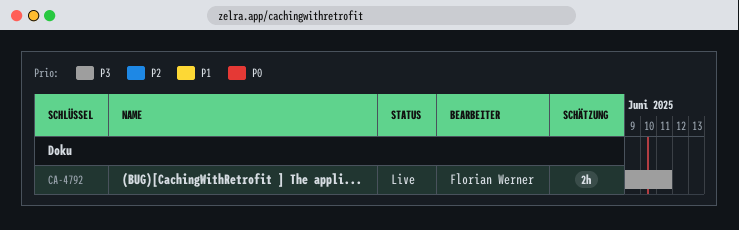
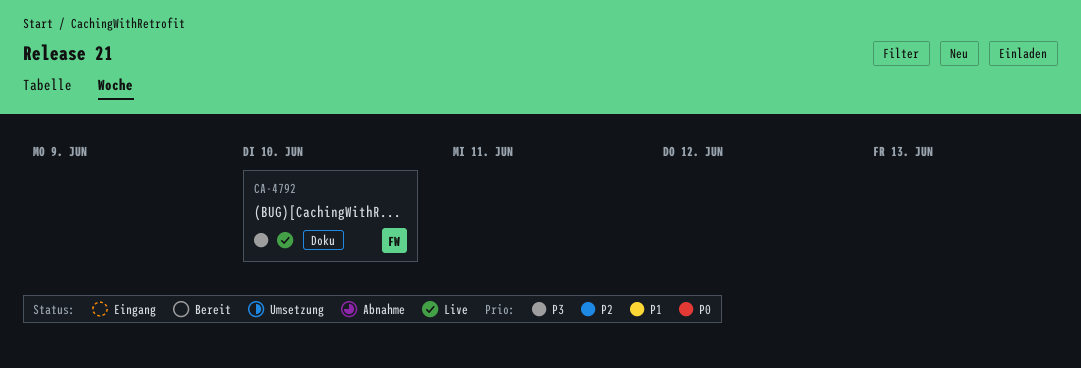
CA-4792, due: Jun 11 -> Jun 10

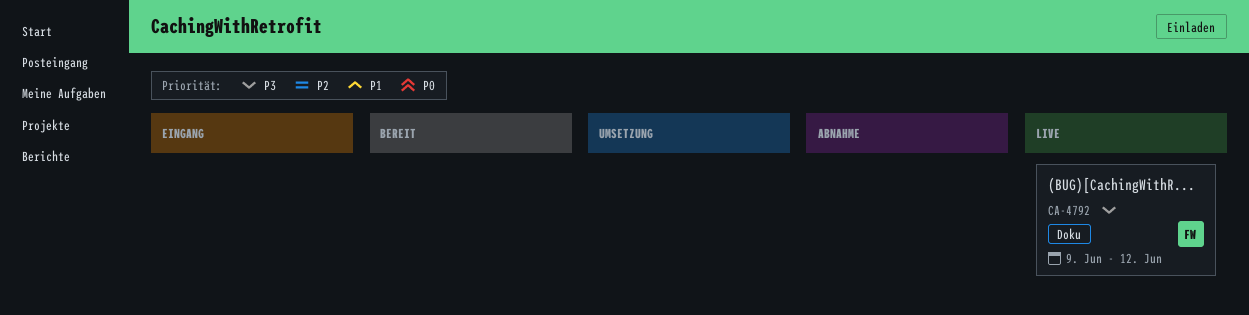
CA-4792, due: Jun 10 -> Jun 12

